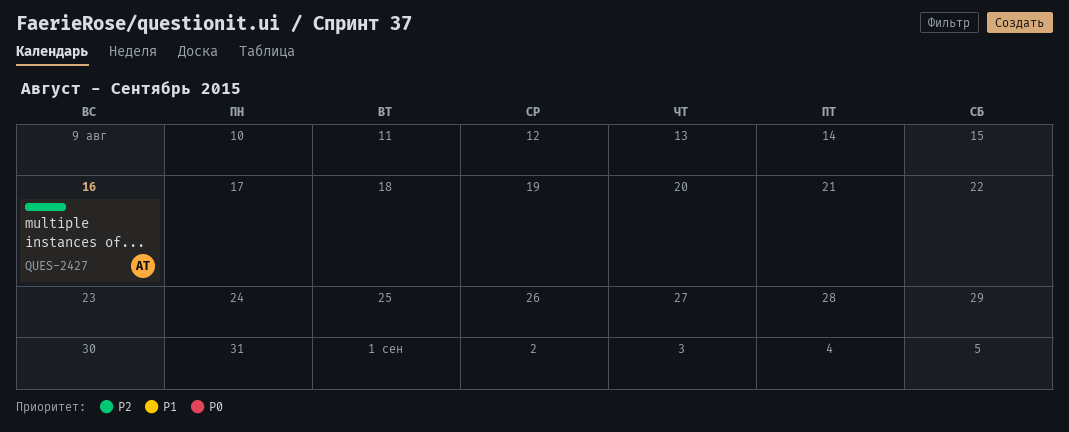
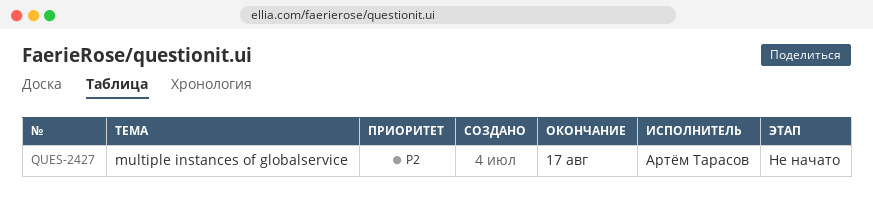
QUES-2427, due: Aug 16 -> Aug 17

